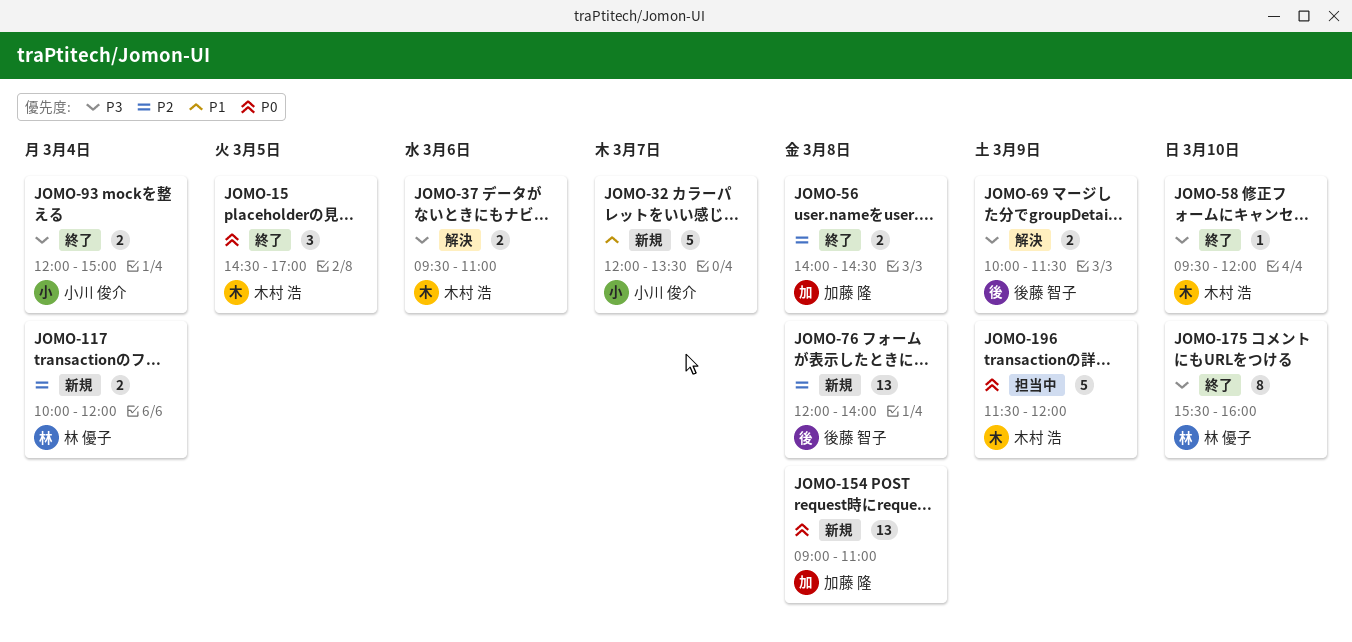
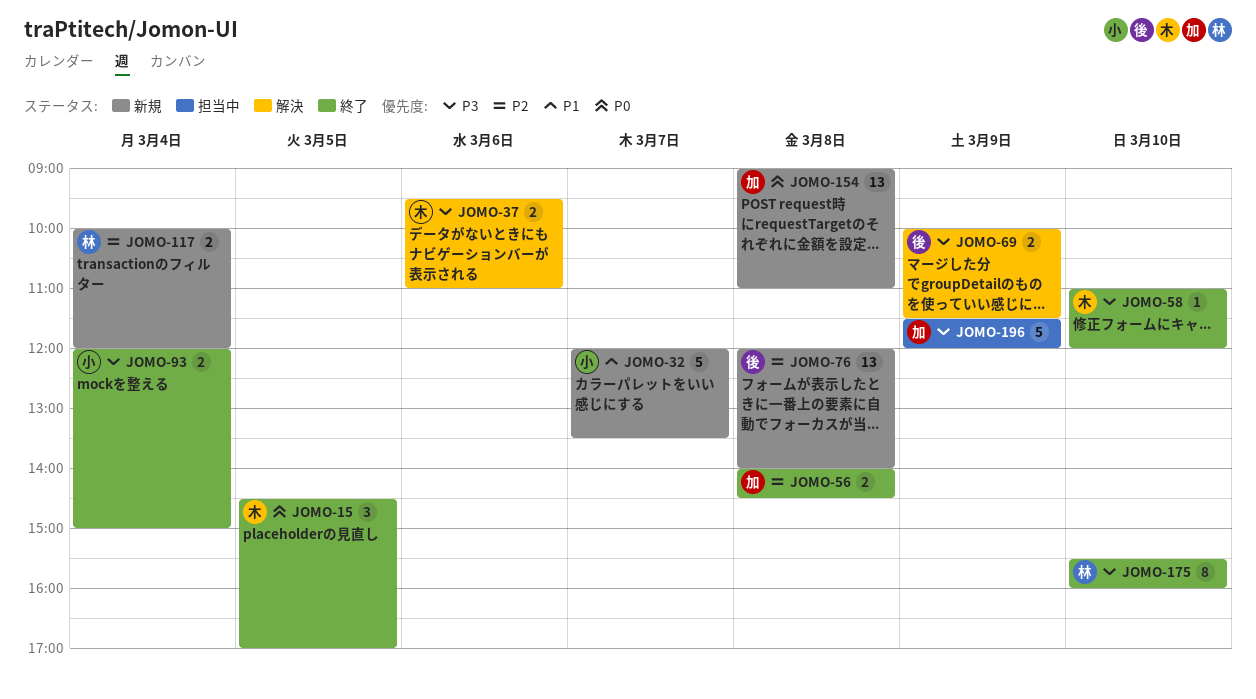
JOMO-58, begins: 09:30 -> 11:00
JOMO-196, owner: 木村 浩 -> 加藤 隆
JOMO-196, priority: P0 -> P3

